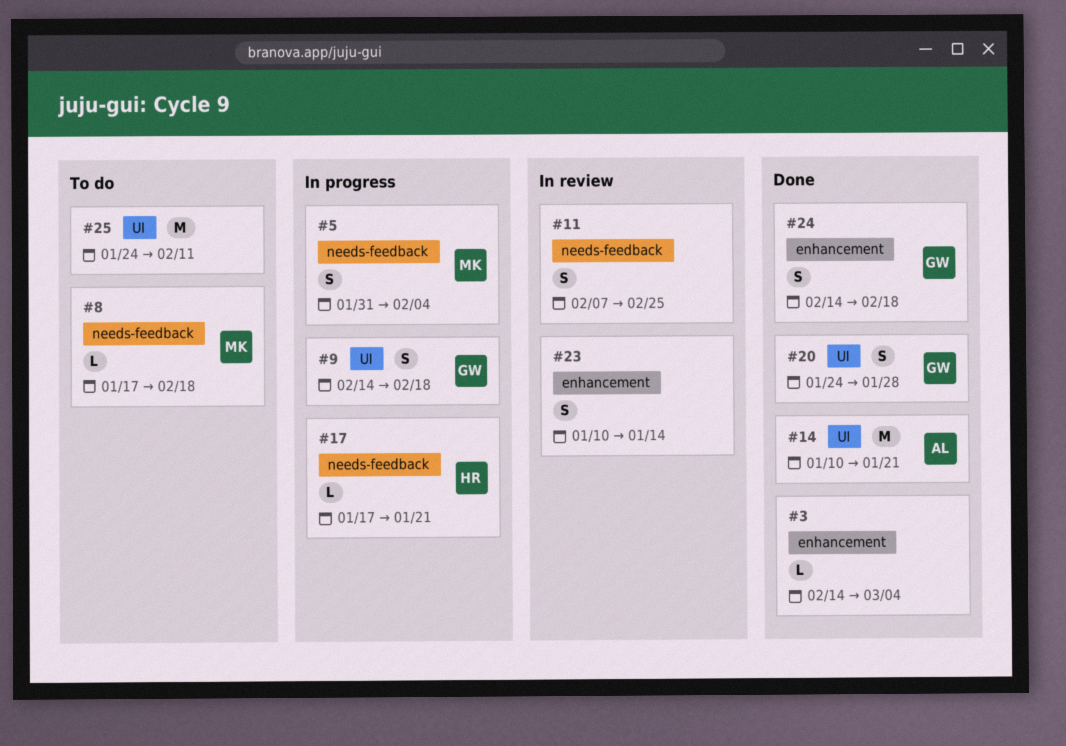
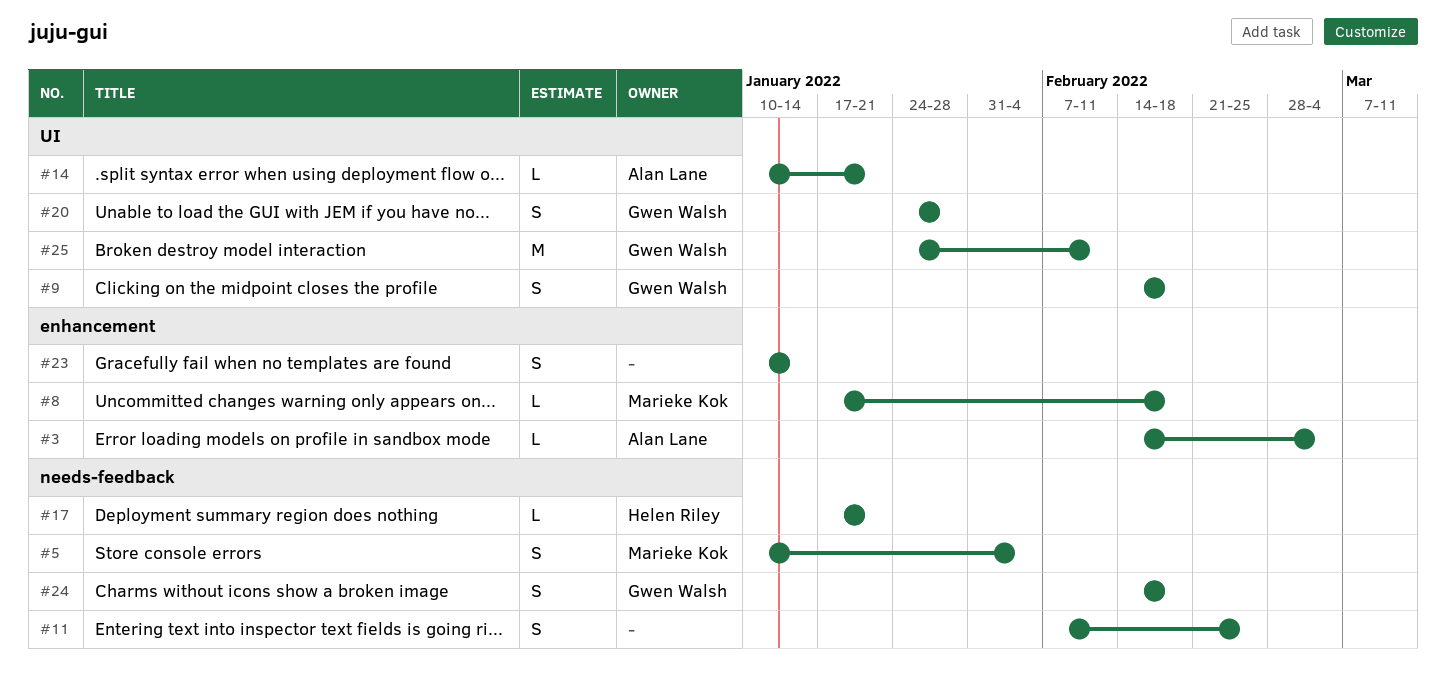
#3, owner: none -> Alan Lane
#5, start: Jan 31 -> Jan 10
#8, label: needs-feedback -> enhancement
#14, estimate: M -> L
#24, label: enhancement -> needs-feedback
#25, owner: none -> Gwen Walsh

